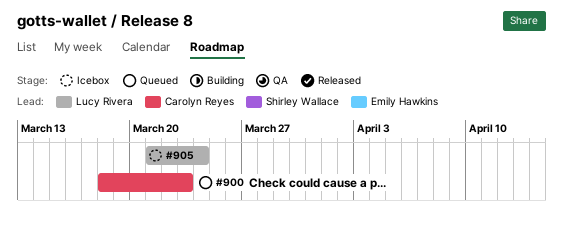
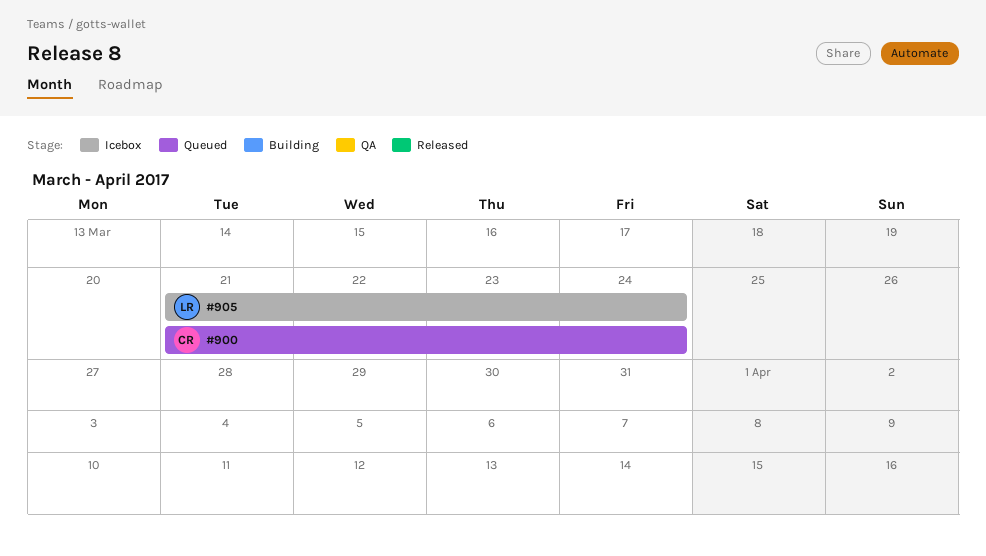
#900, start: Mar 18 -> Mar 21
#900, due: Mar 23 -> Mar 24

